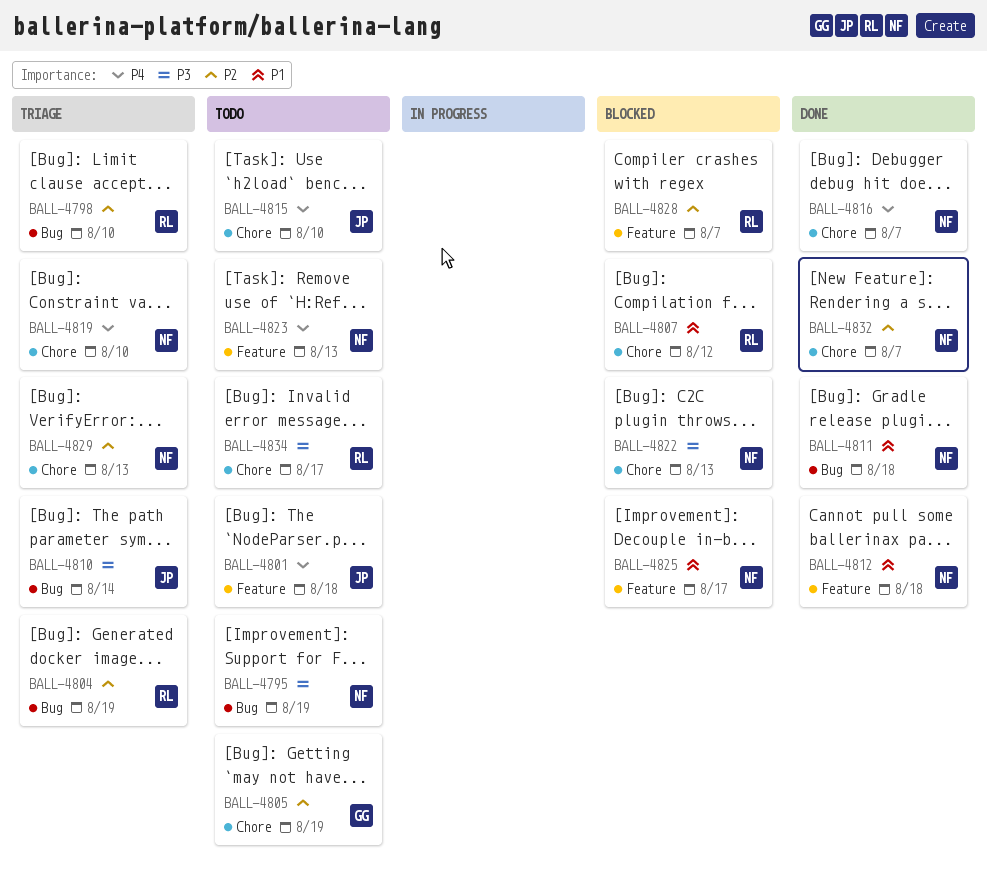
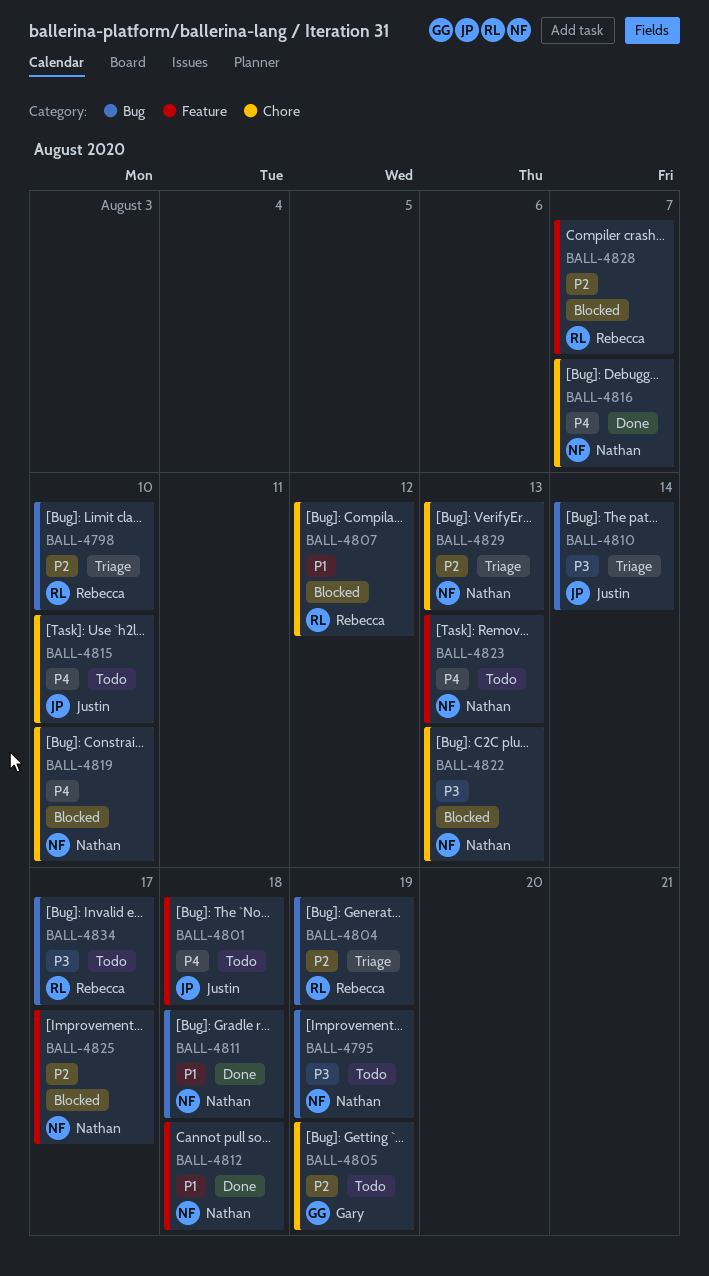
BALL-4819, status: Triage -> Blocked
BALL-4825, priority: P1 -> P2
BALL-4832: present -> none
BALL-4834, label: Chore -> Bug

